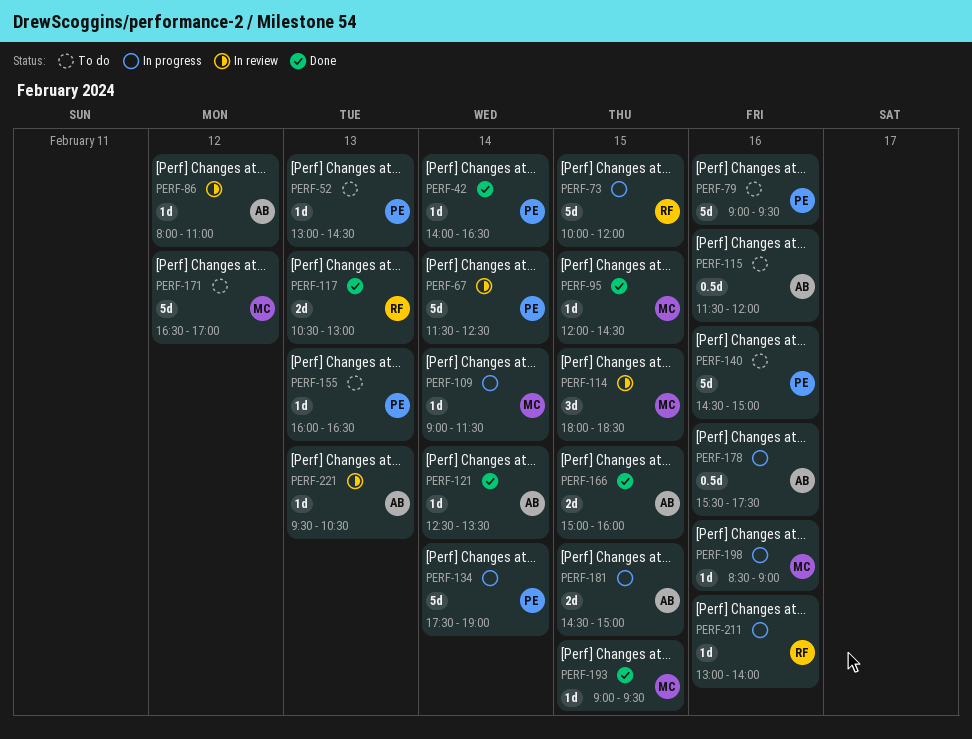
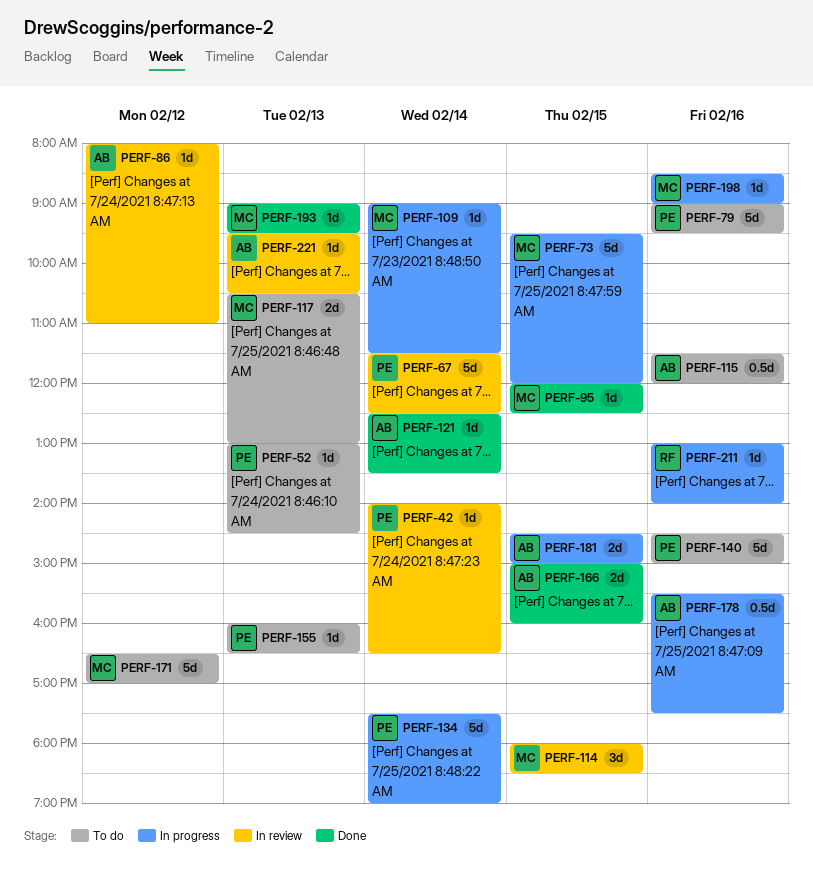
PERF-42, status: Done -> In review
PERF-73, owner: RF -> MC
PERF-73, begins: 10:00 -> 09:30
PERF-95, ends: 14:30 -> 12:30
PERF-117, status: Done -> To do
PERF-117, owner: RF -> MC
PERF-193, day: Feb 15 -> Feb 13

